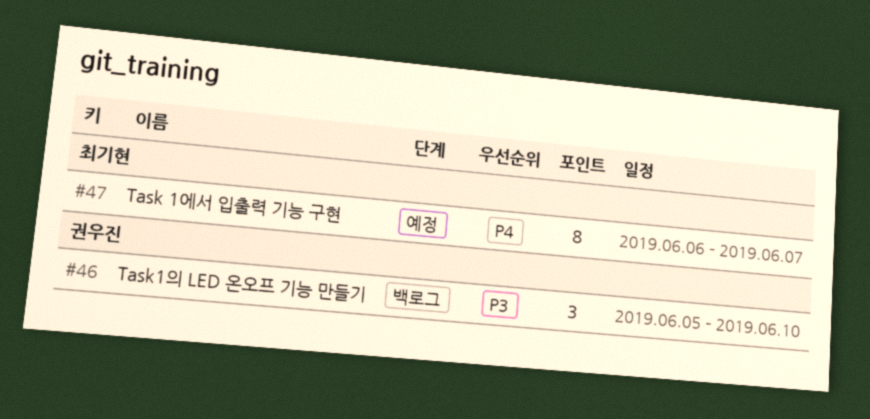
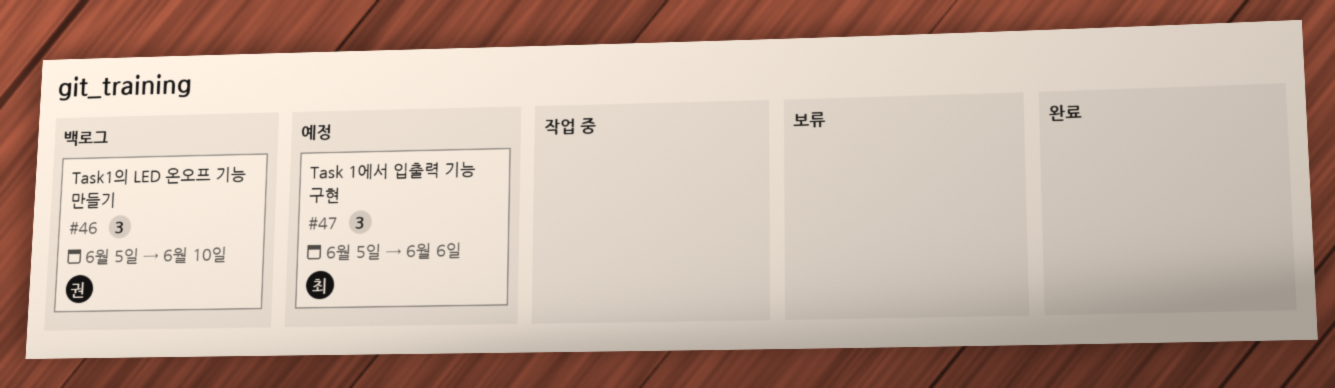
#47, estimate: 8 -> 3
#47, start: Jun 6 -> Jun 5
#47, due: Jun 7 -> Jun 6

